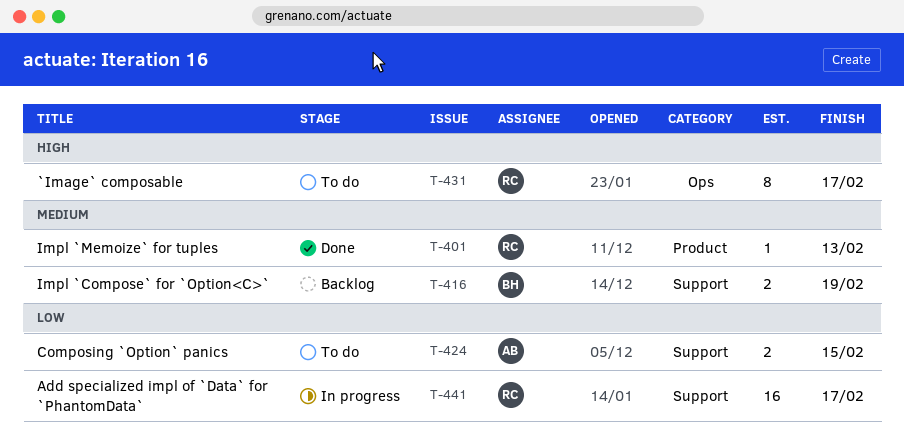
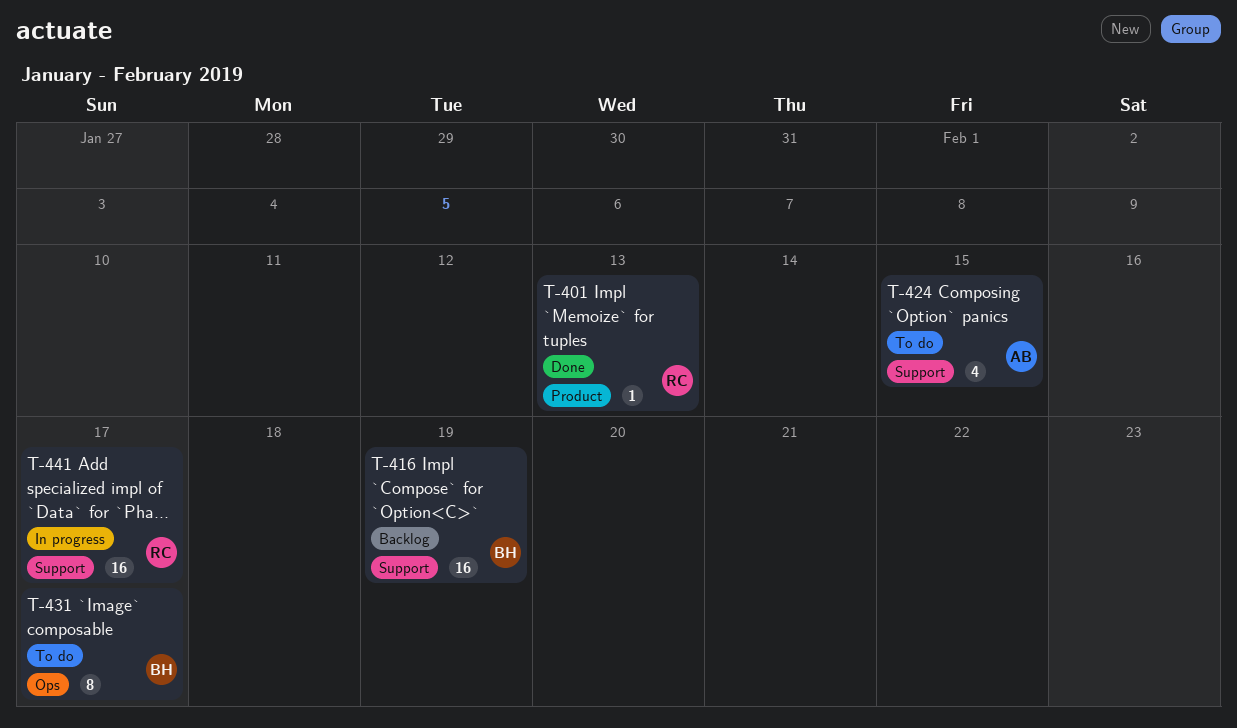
T-416, estimate: 2 -> 16
T-424, estimate: 2 -> 4
T-431, owner: RC -> BH

